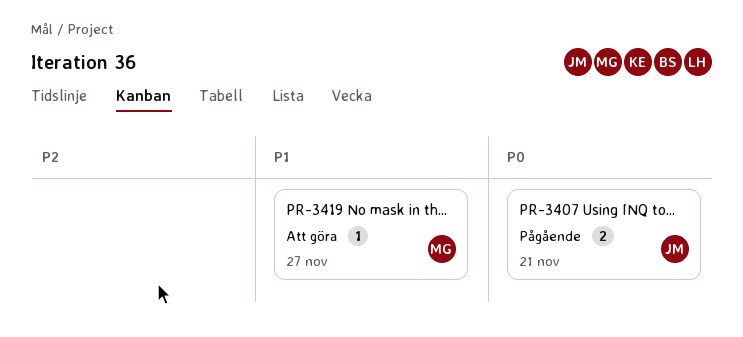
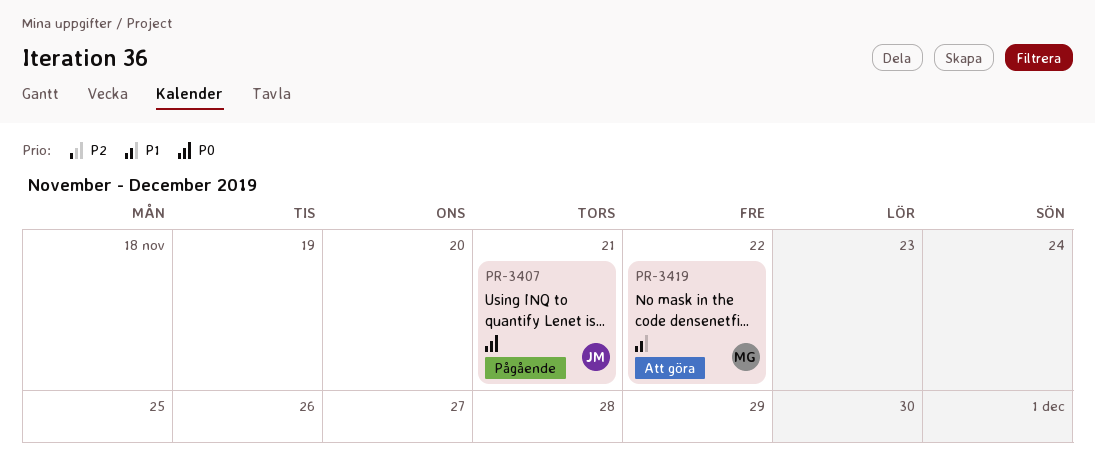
PR-3419, due: Nov 27 -> Nov 22

